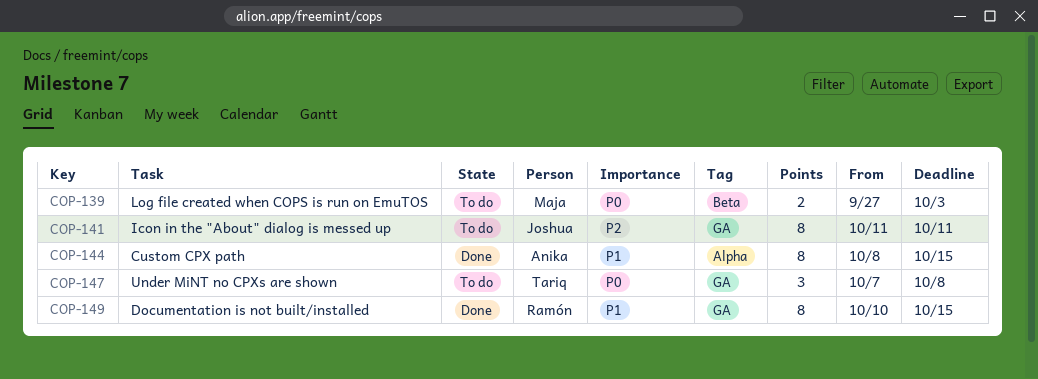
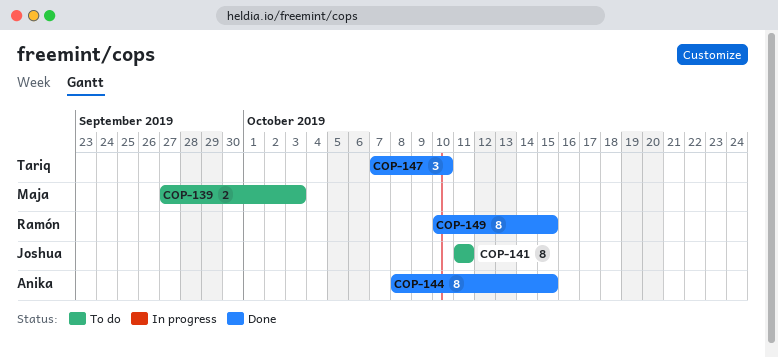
COP-147, status: To do -> Done
COP-147, due: Oct 8 -> Oct 10

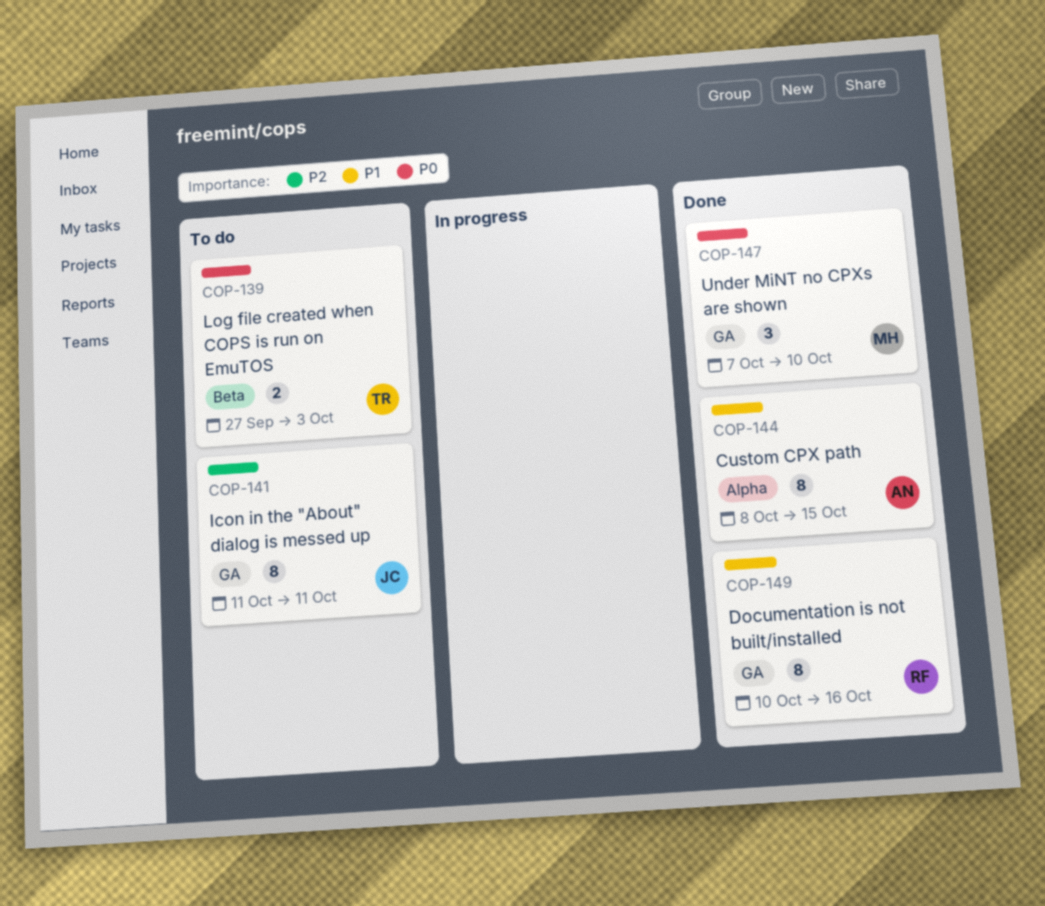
COP-139, owner: Maja -> Tariq
COP-147, owner: Tariq -> Maja
COP-149, due: Oct 15 -> Oct 16

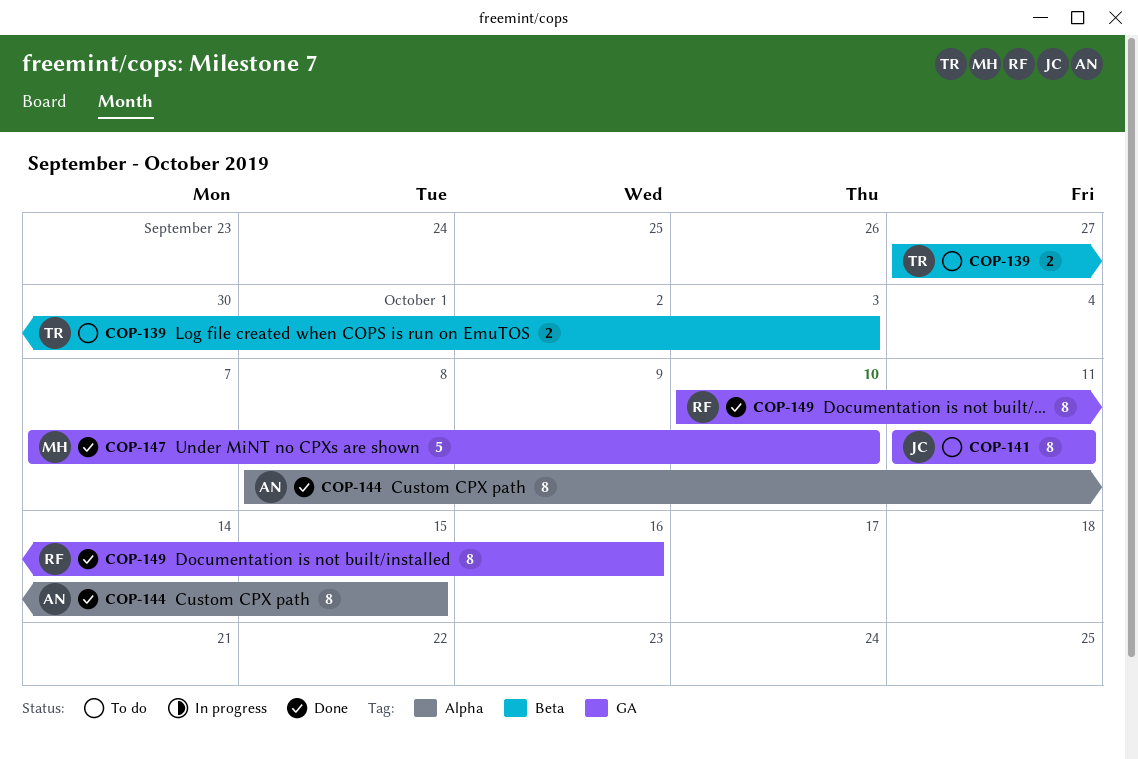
COP-147, estimate: 3 -> 5

